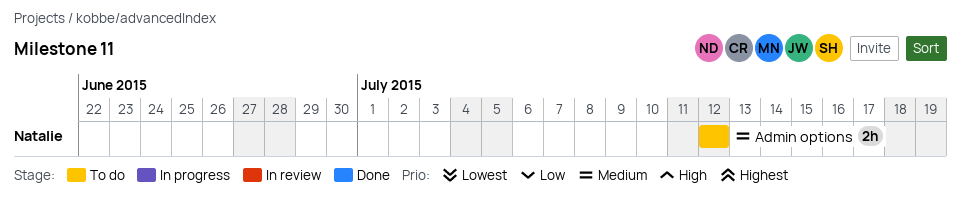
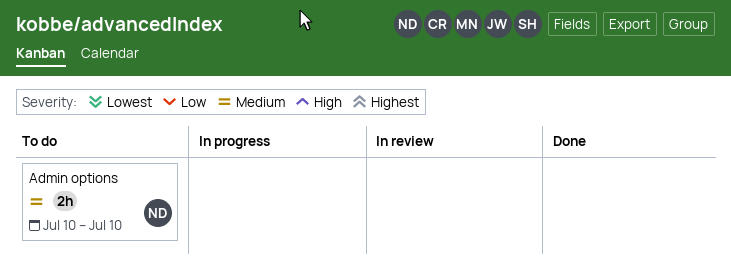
Admin options, start: Jul 12 -> Jul 10
Admin options, due: Jul 12 -> Jul 10

